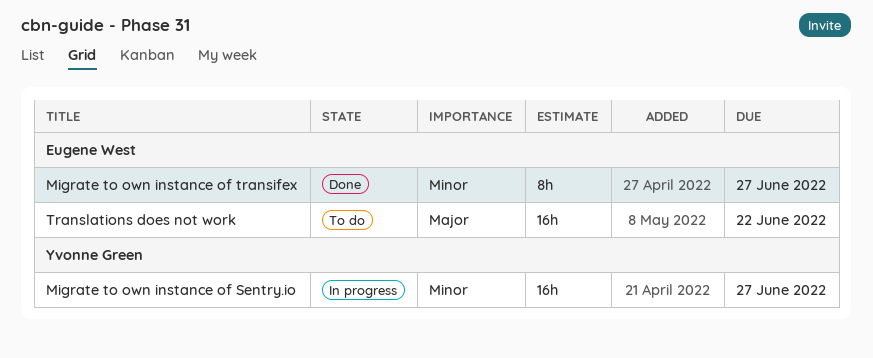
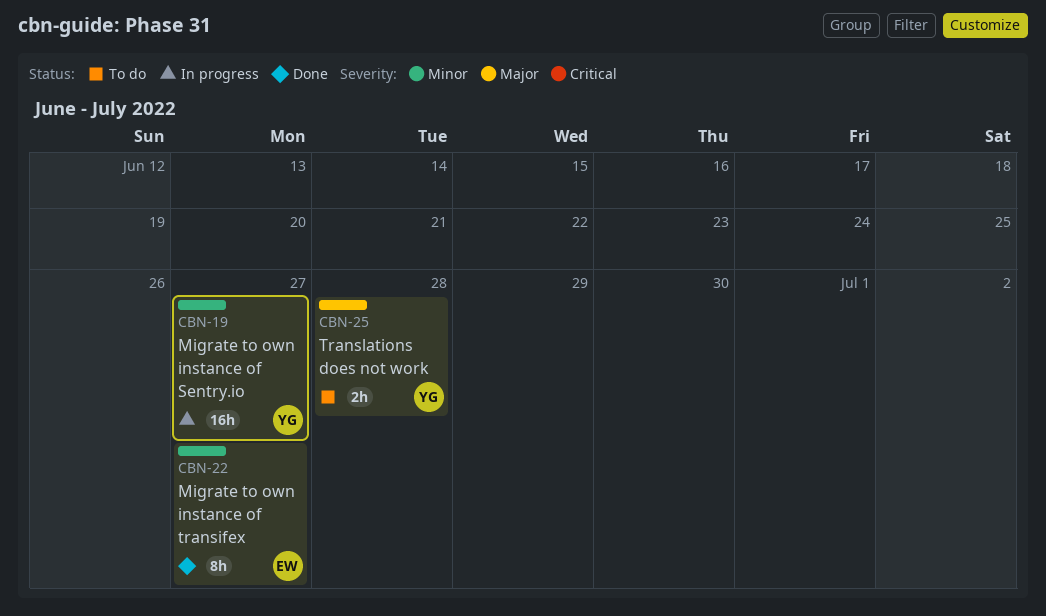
Translations does not work, owner: Eugene West -> Yvonne Green
Translations does not work, estimate: 16h -> 2h
Translations does not work, due: Jun 22 -> Jun 28

